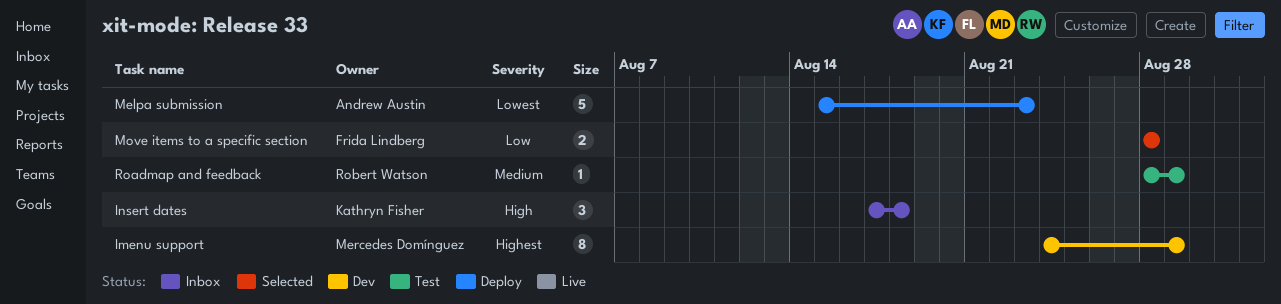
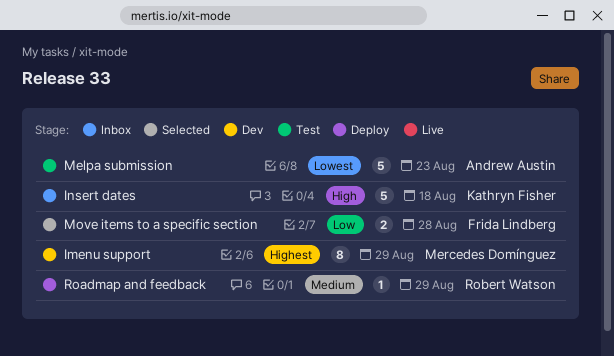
Insert dates, estimate: 3 -> 5
Melpa submission, status: Deploy -> Test
Roadmap and feedback, status: Test -> Deploy

